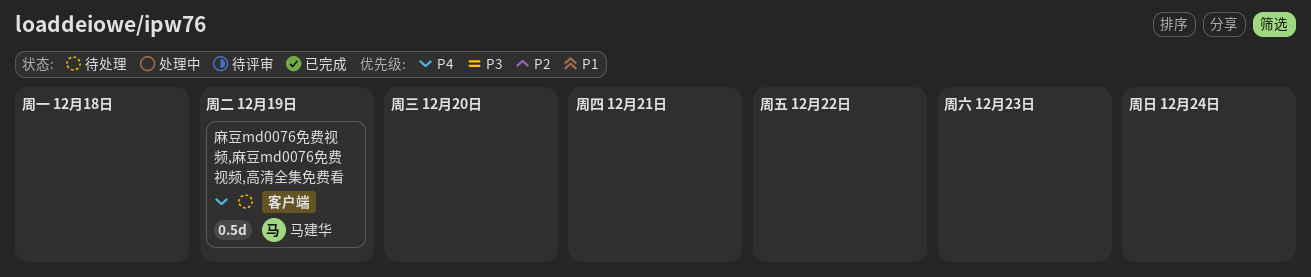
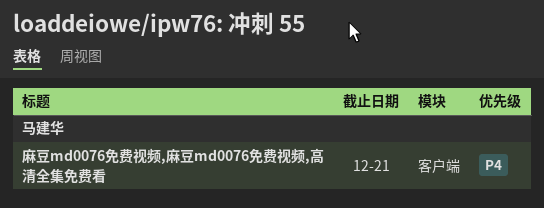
麻豆md0076免费视频,麻豆md0076免费视频,高清全集免费看, due: Dec 19 -> Dec 21

